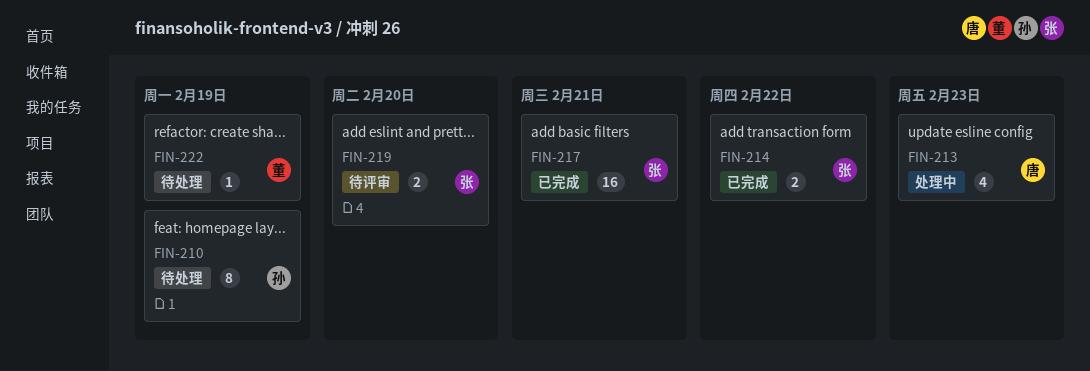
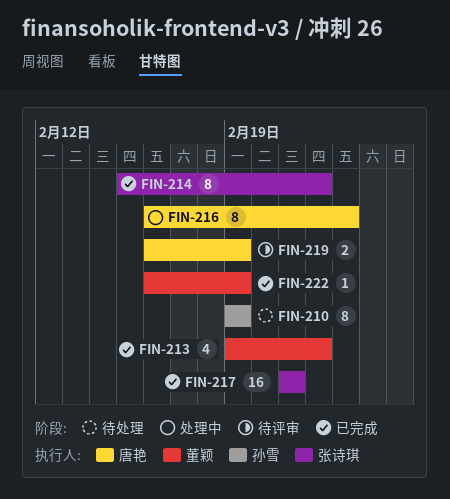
FIN-213, status: 处理中 -> 已完成
FIN-213, owner: 唐艳 -> 董颖
FIN-213, due: Feb 23 -> Feb 22
FIN-214, estimate: 2 -> 8
FIN-216: none -> present
FIN-219, owner: 张诗琪 -> 唐艳
FIN-219, due: Feb 20 -> Feb 19
FIN-222, status: 待处理 -> 已完成

